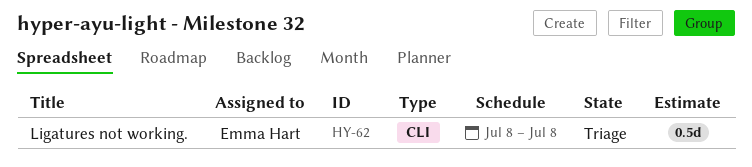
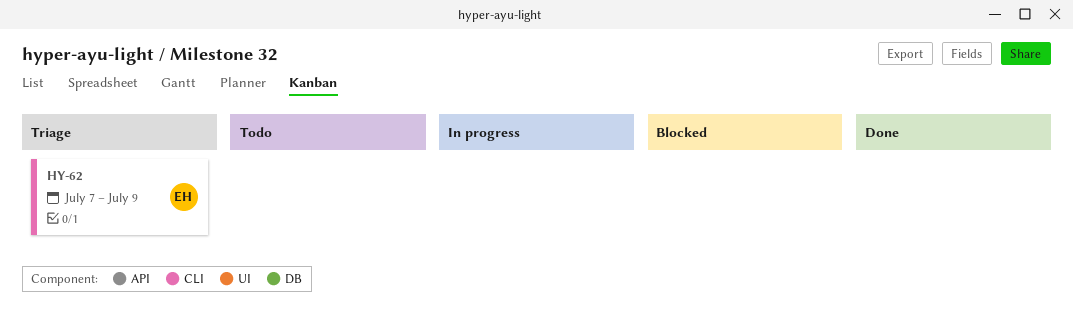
HY-62, start: Jul 8 -> Jul 7
HY-62, due: Jul 8 -> Jul 9

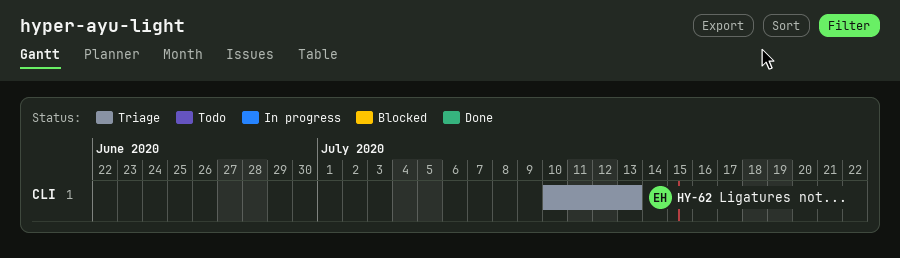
HY-62, start: Jul 7 -> Jul 10
HY-62, due: Jul 9 -> Jul 13

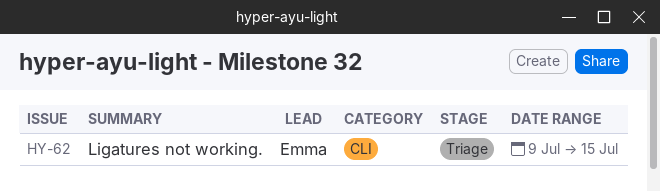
HY-62, start: Jul 10 -> Jul 9
HY-62, due: Jul 13 -> Jul 15

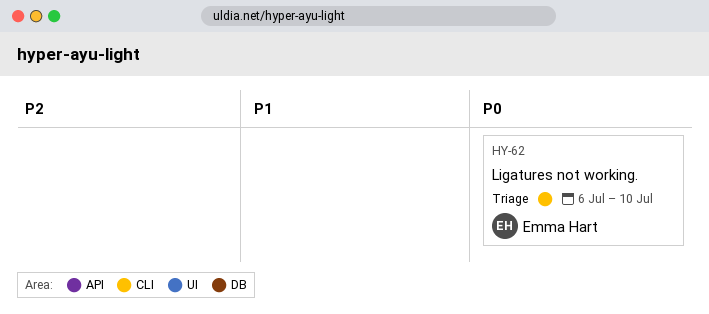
HY-62, start: Jul 9 -> Jul 6
HY-62, due: Jul 15 -> Jul 10

